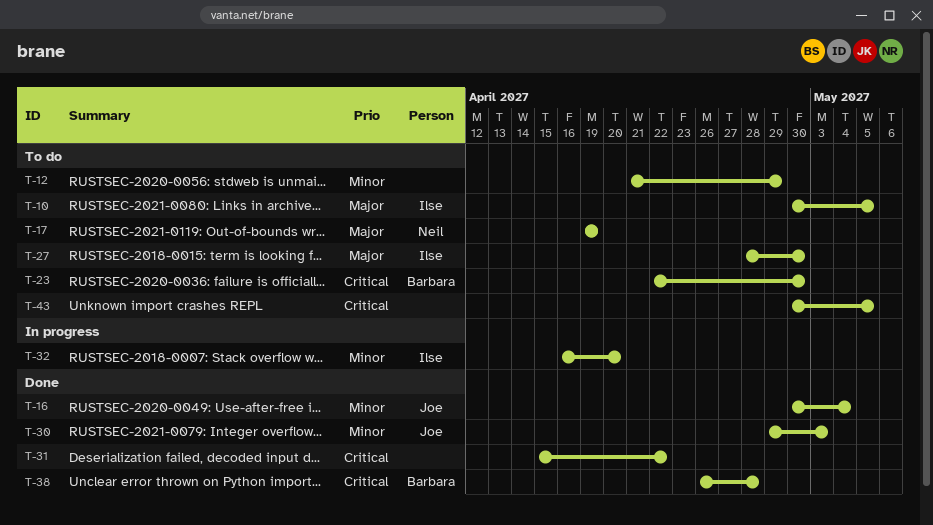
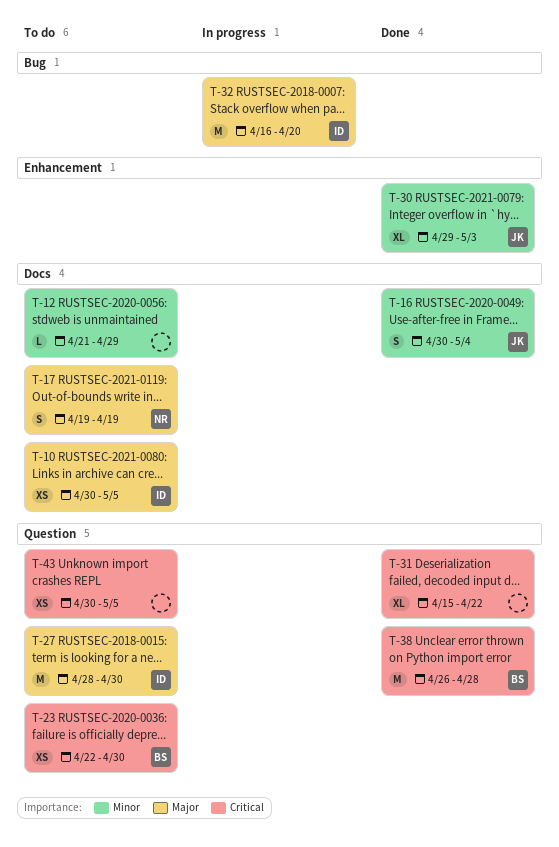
T-32, priority: Minor -> Major

